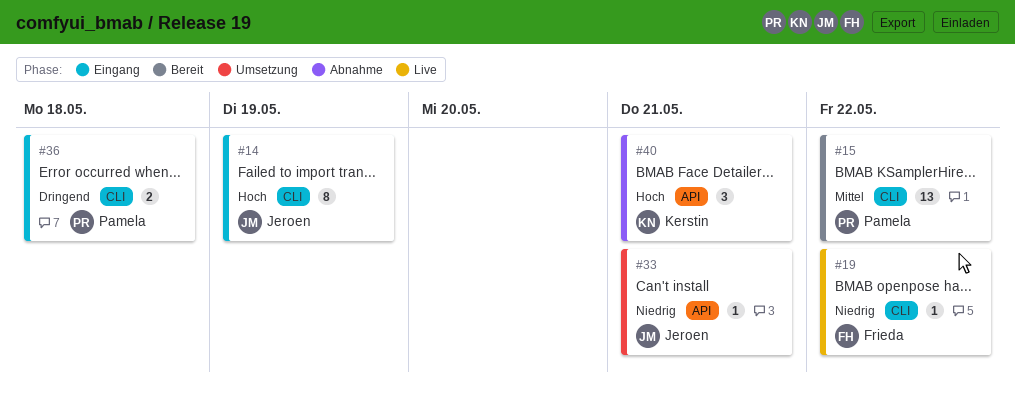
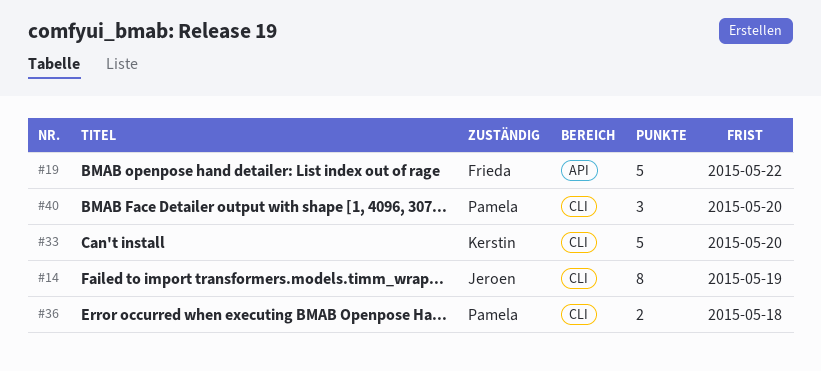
#15: present -> none
#19, label: CLI -> API
#19, estimate: 1 -> 5
#33, owner: Jeroen -> Kerstin
#33, label: API -> CLI
#33, estimate: 1 -> 5
#33, due: May 21 -> May 20
#40, owner: Kerstin -> Pamela
#40, label: API -> CLI
#40, due: May 21 -> May 20

